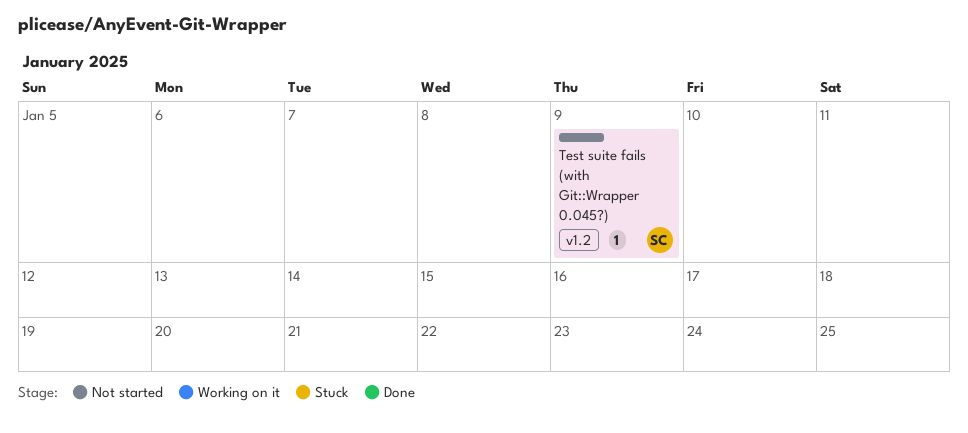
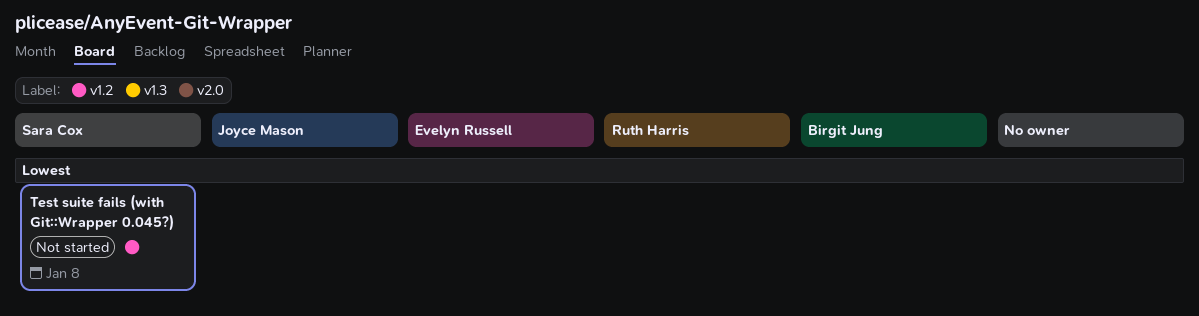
Test suite fails (with Git::Wrapper 0.045?), due: Jan 9 -> Jan 8

